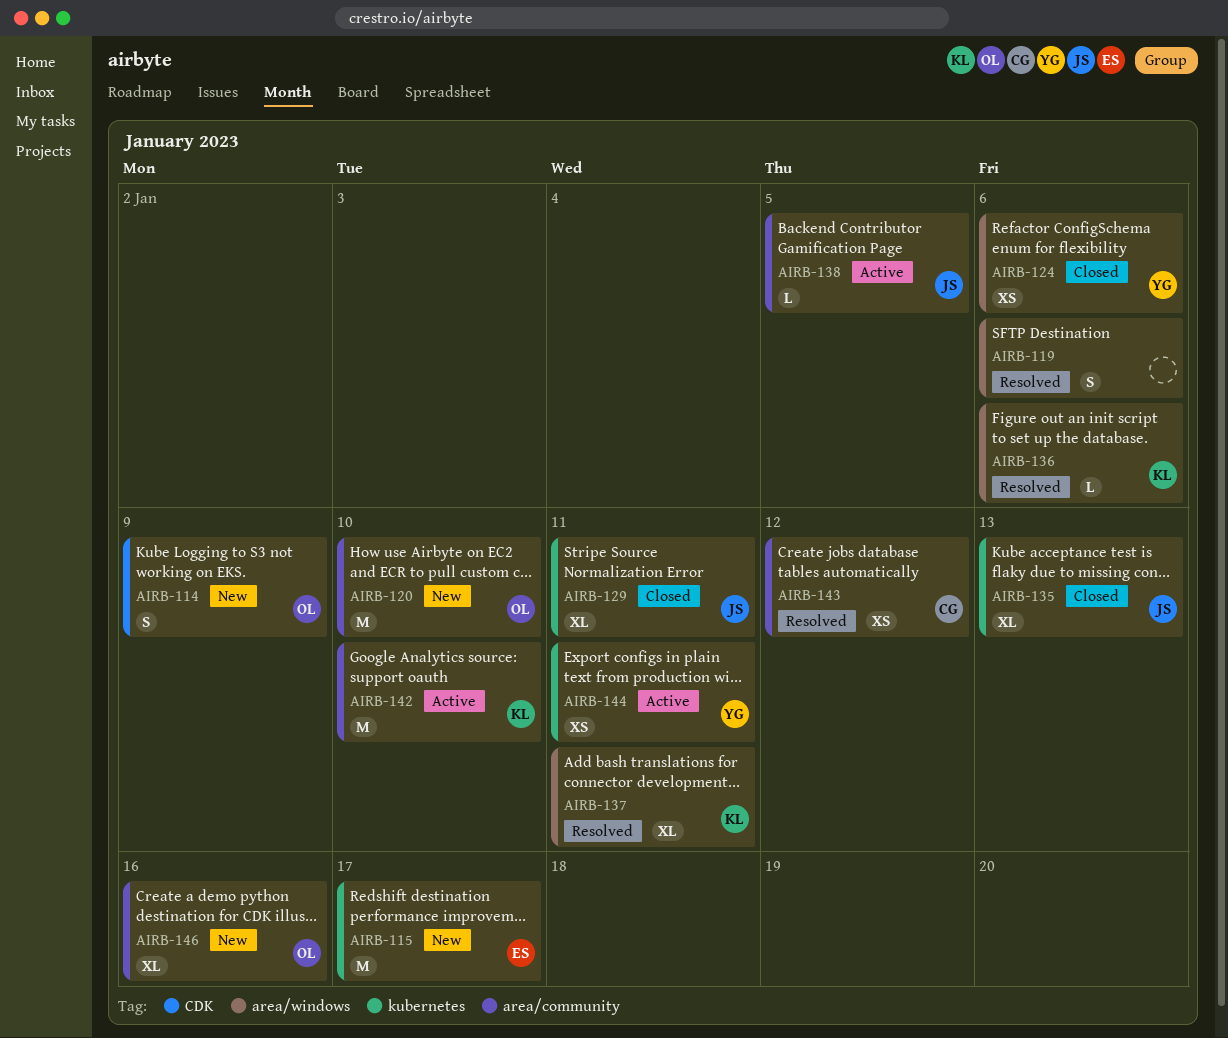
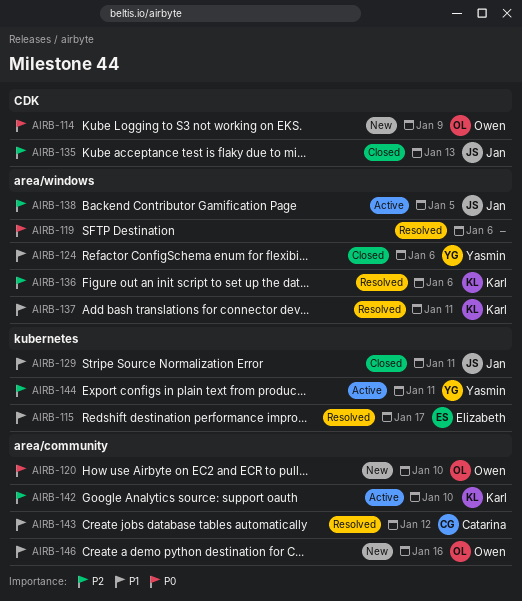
AIRB-115, status: New -> Resolved
AIRB-135, label: kubernetes -> CDK
AIRB-138, label: area/community -> area/windows

